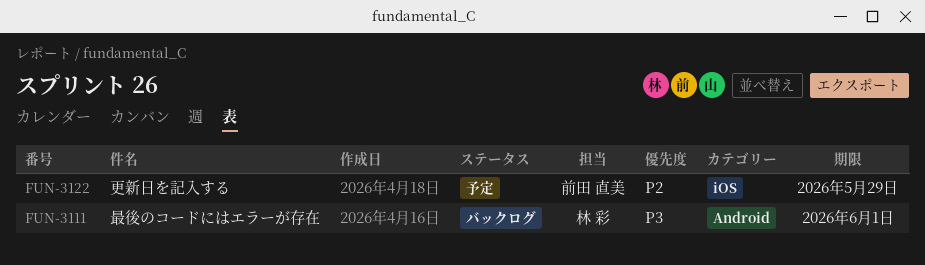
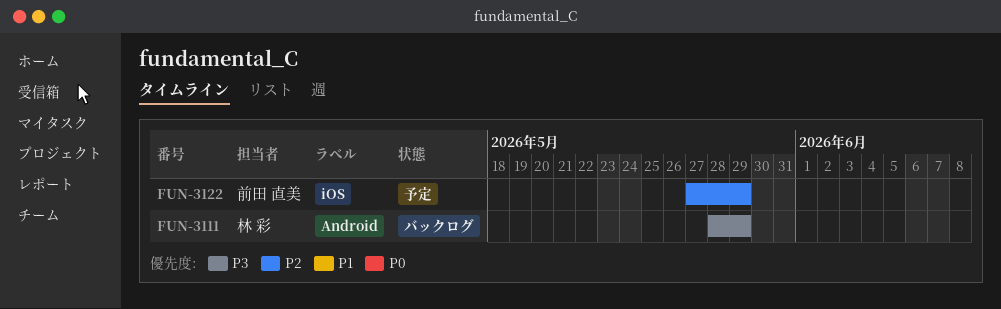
FUN-3111, due: Jun 1 -> May 29

